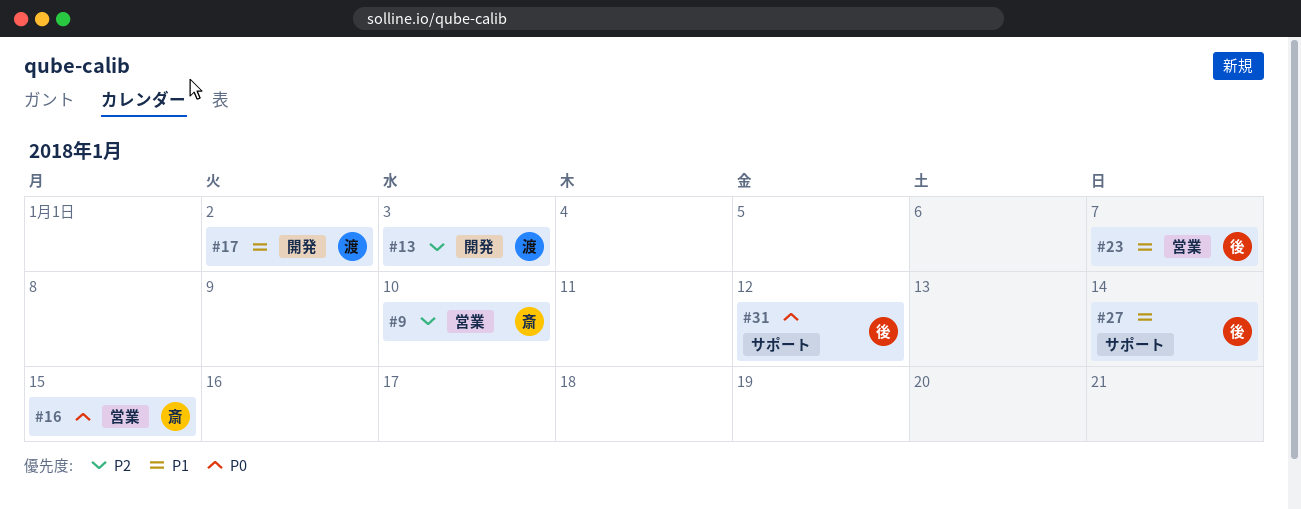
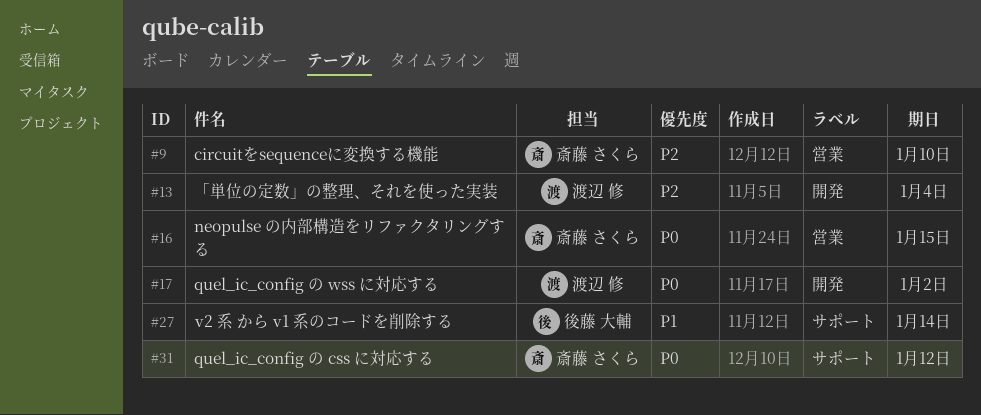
#13, due: Jan 3 -> Jan 4
#17, priority: P1 -> P0
#23: present -> none
#31, owner: 後藤 大輔 -> 斎藤 さくら

